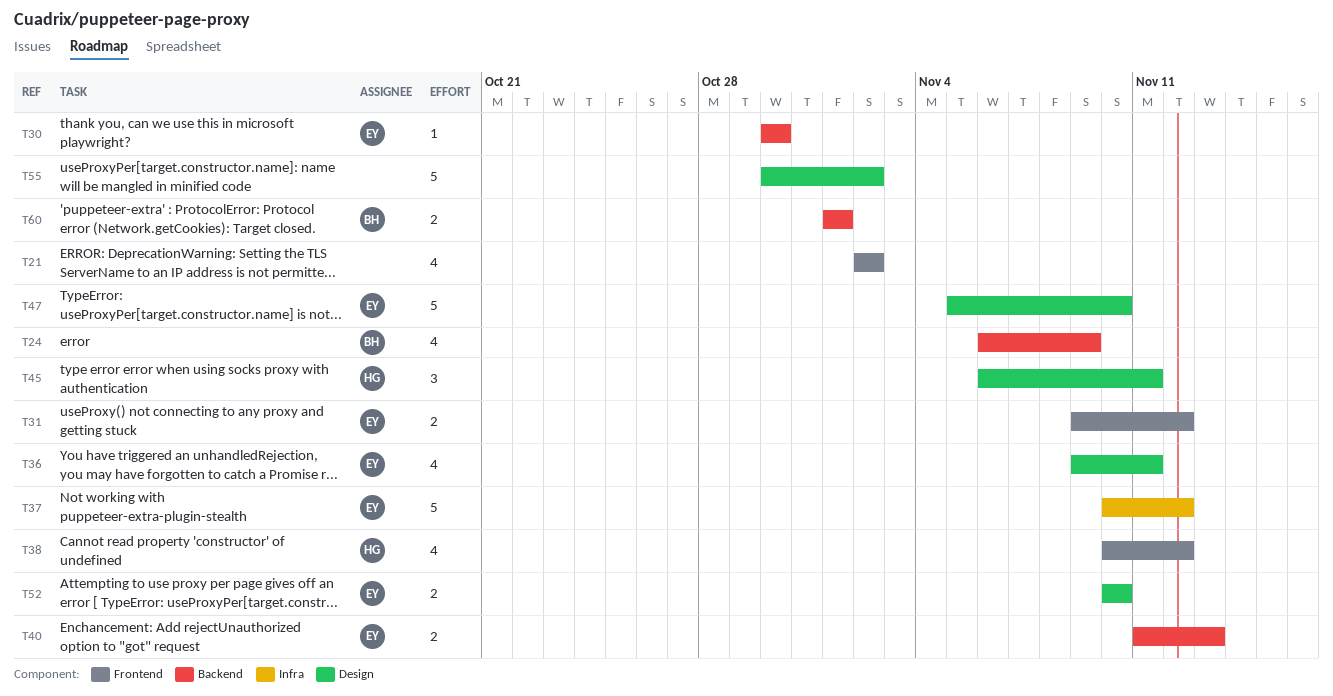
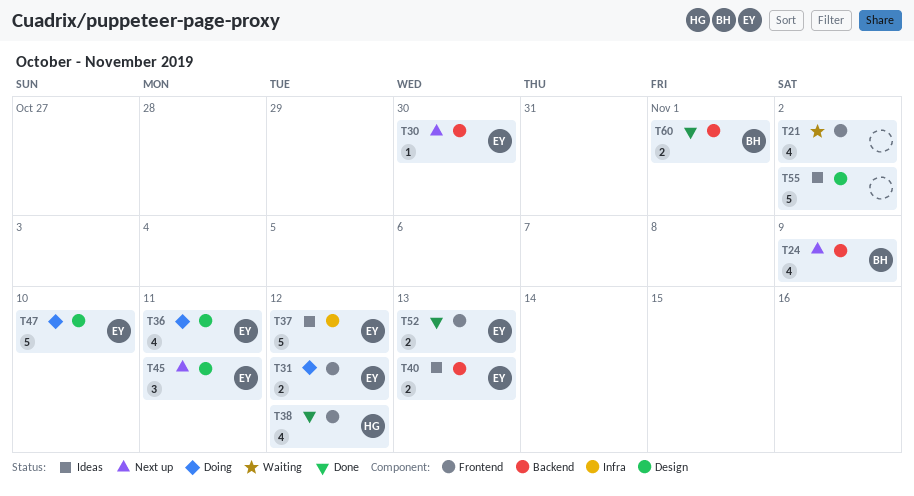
T45, owner: HG -> EY
T52, label: Design -> Frontend
T52, due: Nov 10 -> Nov 13

